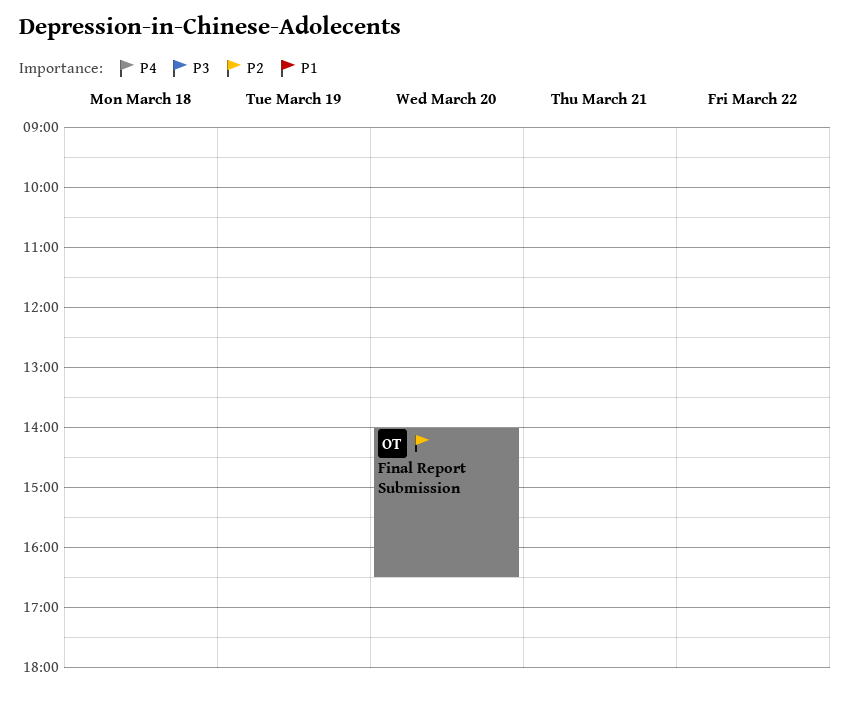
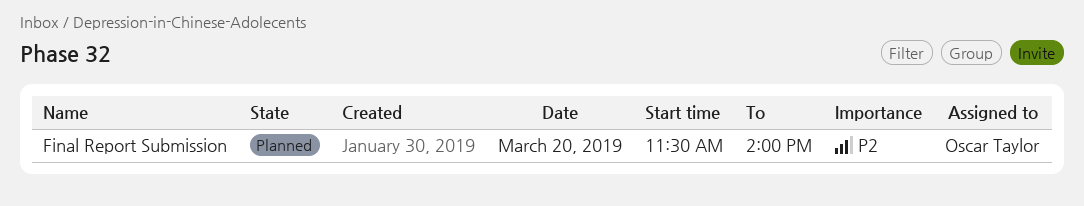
Final Report Submission, begins: 14:00 -> 11:30
Final Report Submission, ends: 16:30 -> 14:00

